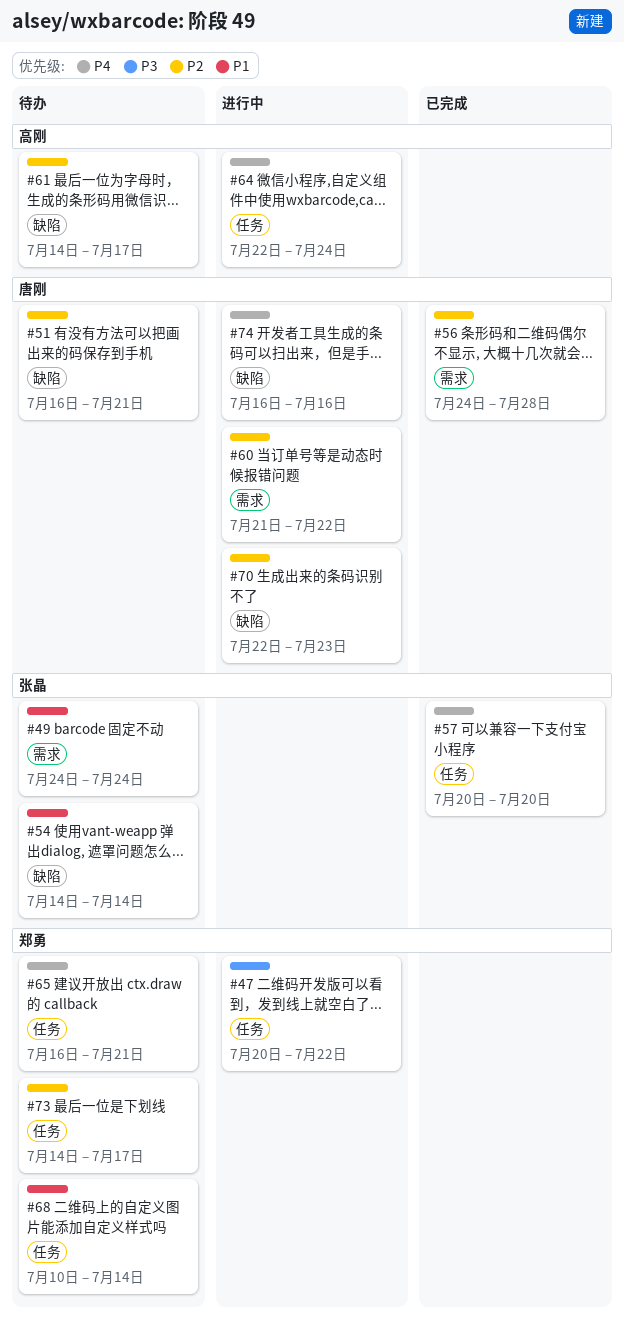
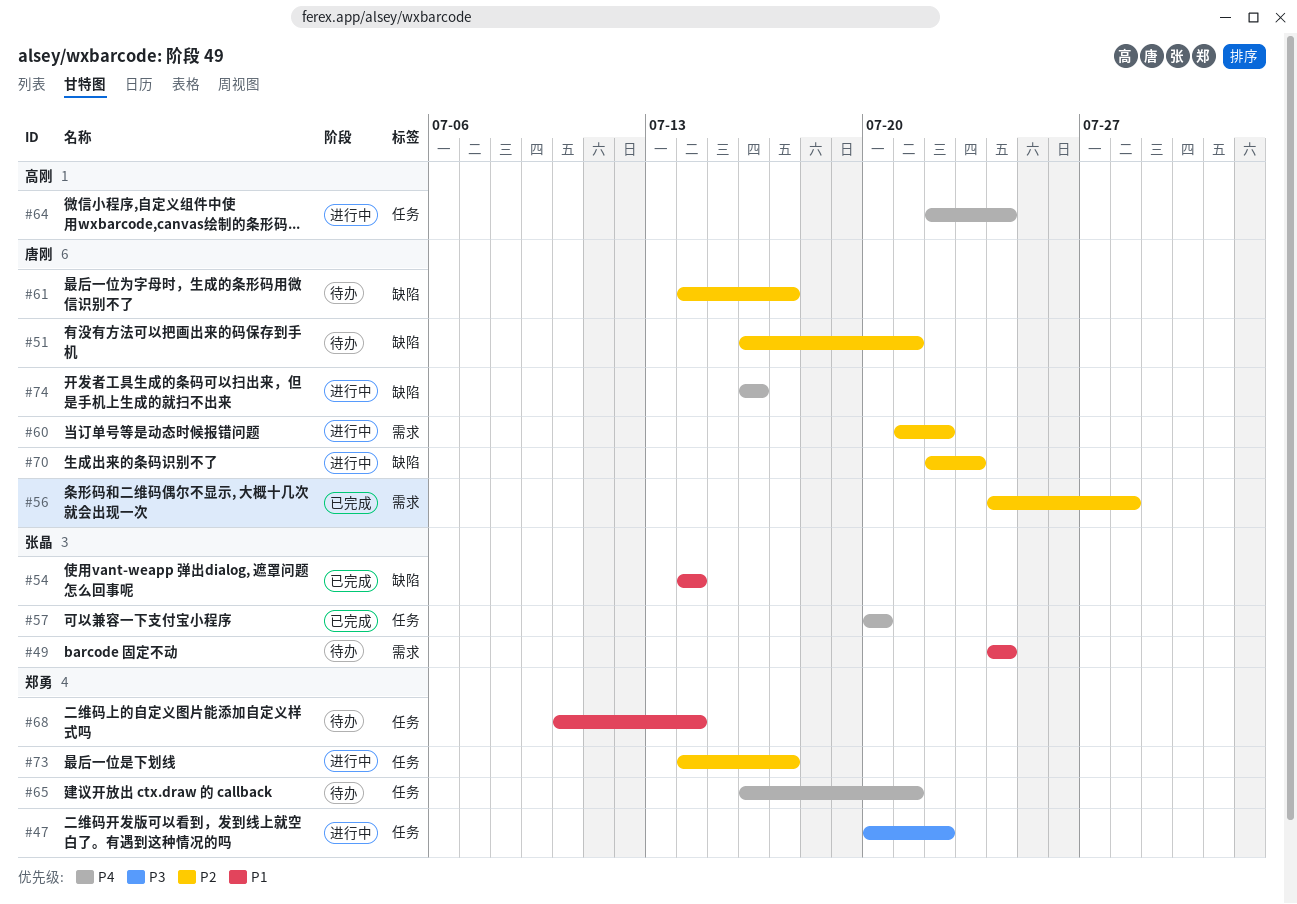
#54, status: 待办 -> 已完成
#61, owner: 高刚 -> 唐刚
#73, status: 待办 -> 进行中

